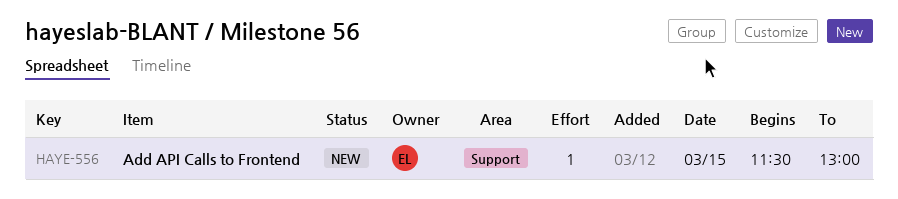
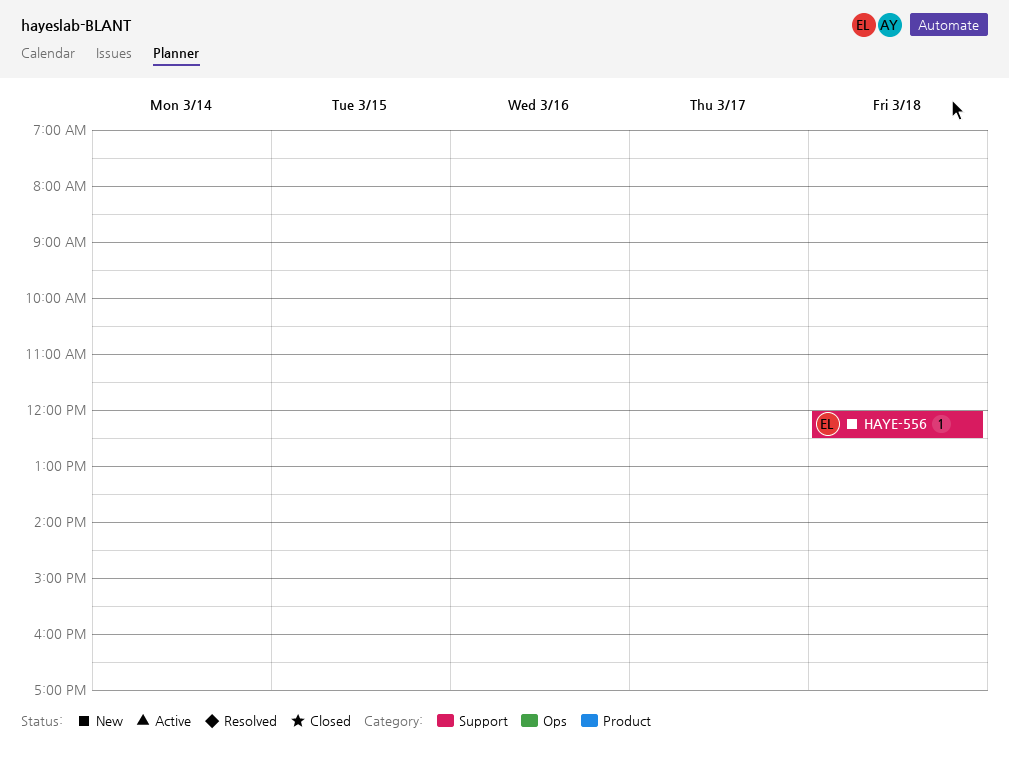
HAYE-556, day: Mar 15 -> Mar 18
HAYE-556, begins: 11:30 -> 12:00
HAYE-556, ends: 13:00 -> 12:30

